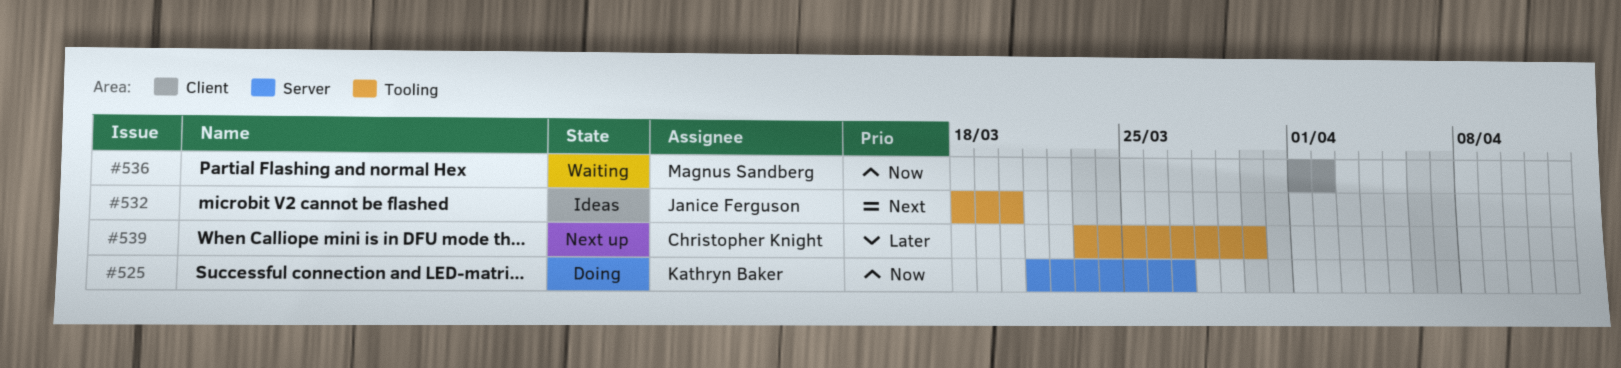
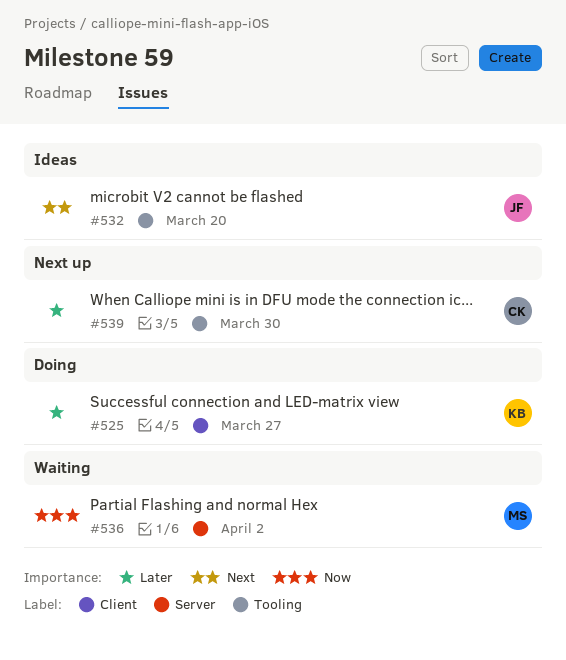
#525, priority: Now -> Later
#525, label: Server -> Client
#536, label: Client -> Server

